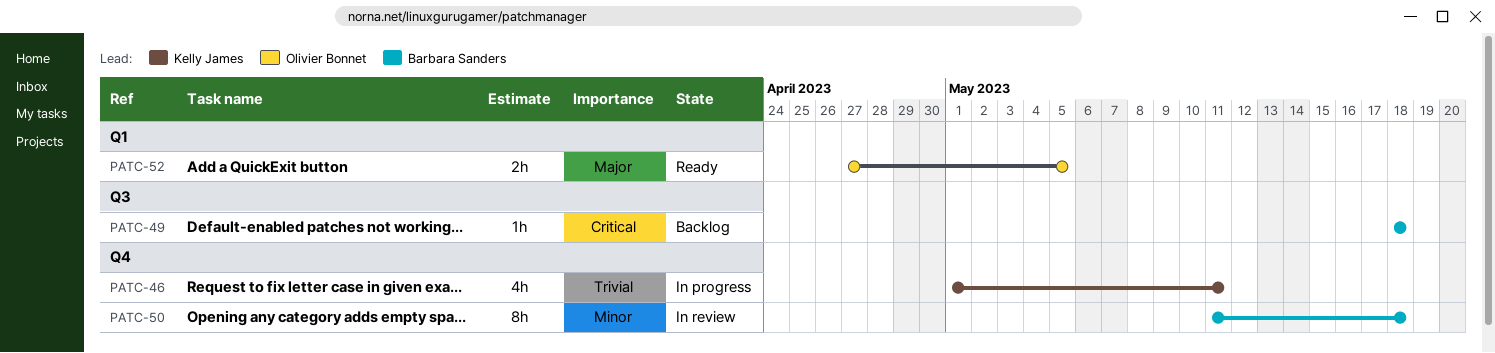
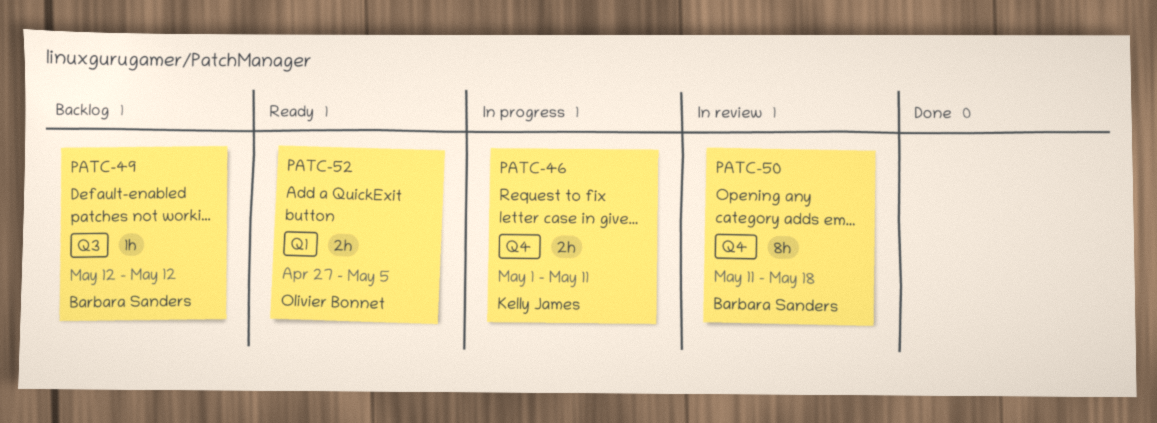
PATC-46, estimate: 4h -> 2h
PATC-49, start: May 18 -> May 12
PATC-49, due: May 18 -> May 12

